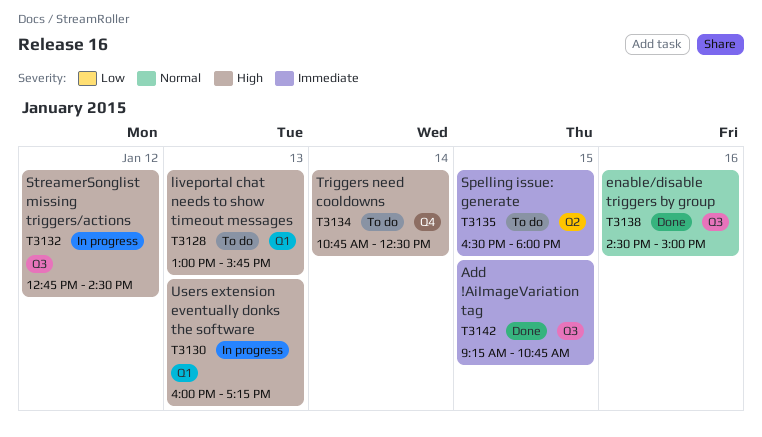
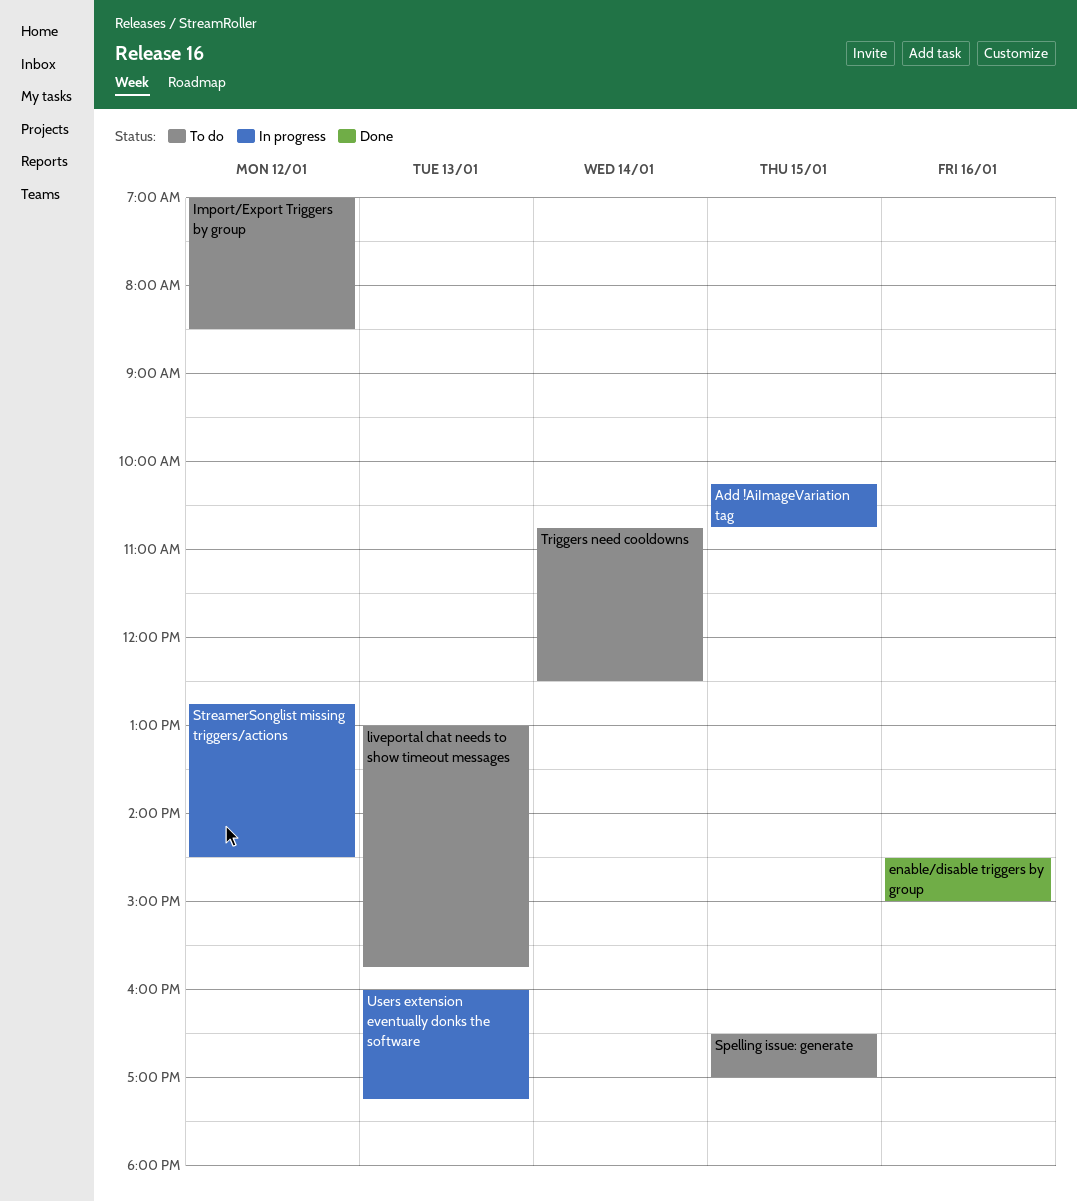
Add !AiImageVariation tag, status: Done -> In progress
Add !AiImageVariation tag, begins: 09:15 -> 10:15
Import/Export Triggers by group: none -> present
Spelling issue: generate, ends: 18:00 -> 17:00

